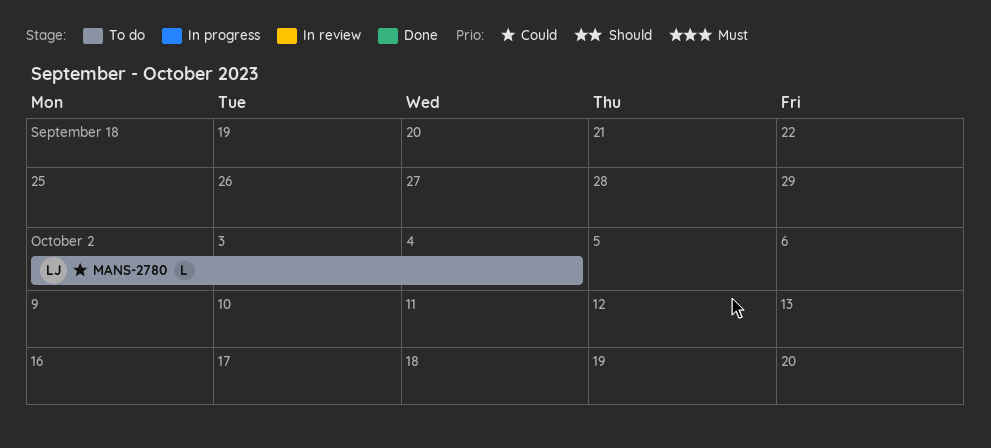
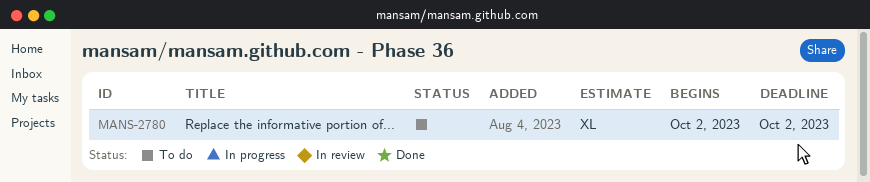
MANS-2780, estimate: L -> XL
MANS-2780, due: Oct 4 -> Oct 2

